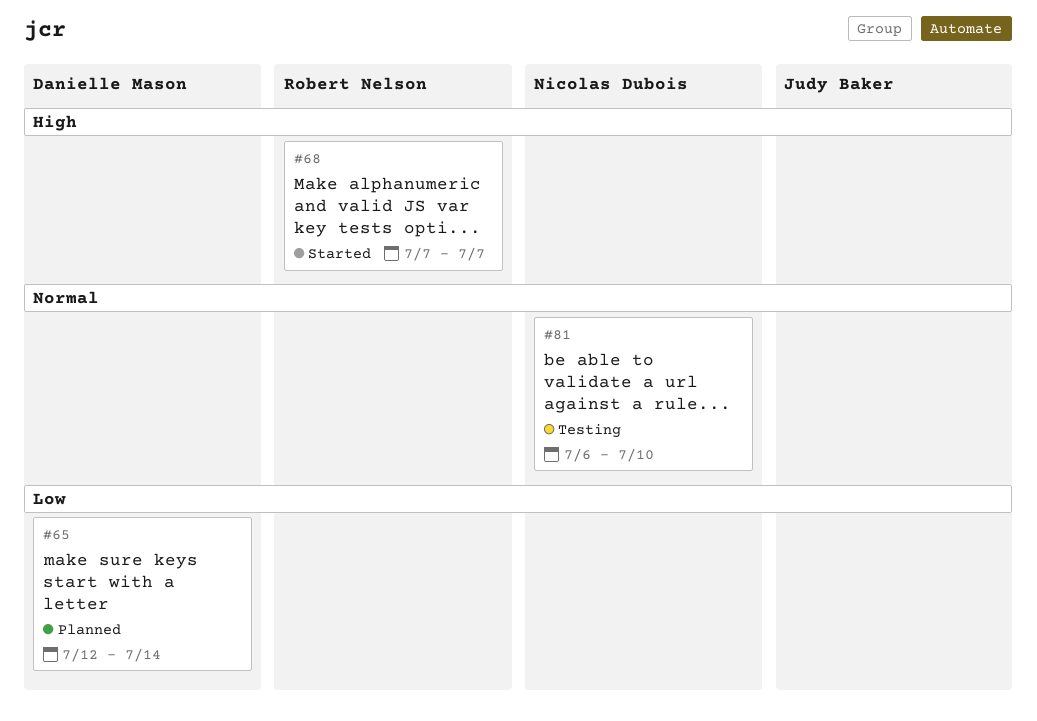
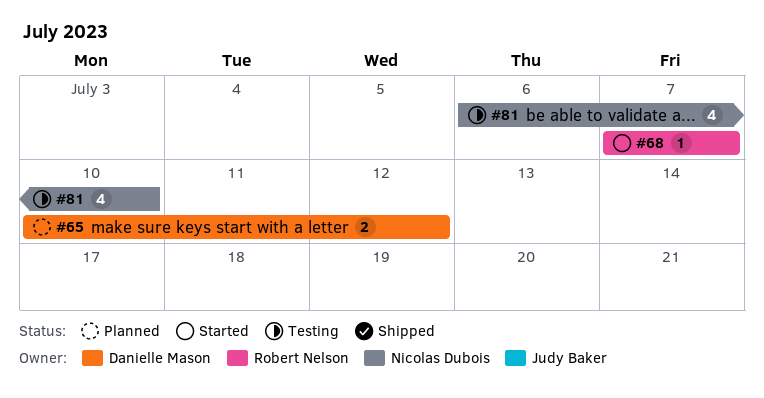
#65, start: Jul 12 -> Jul 10
#65, due: Jul 14 -> Jul 12

